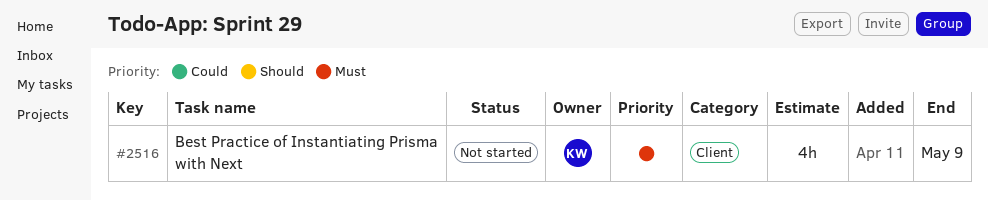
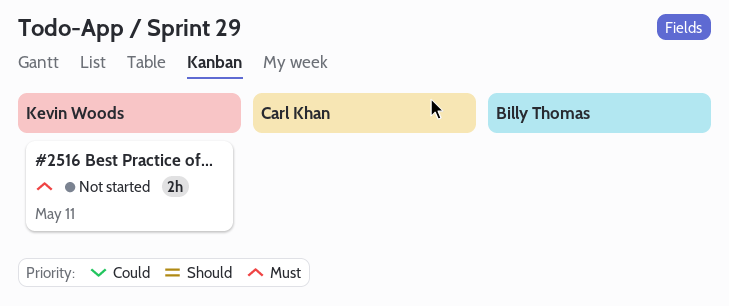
#2516, estimate: 4h -> 2h
#2516, due: May 9 -> May 11

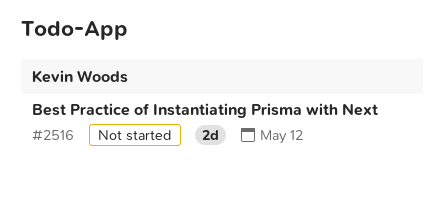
#2516, estimate: 2h -> 2d
#2516, due: May 11 -> May 12

